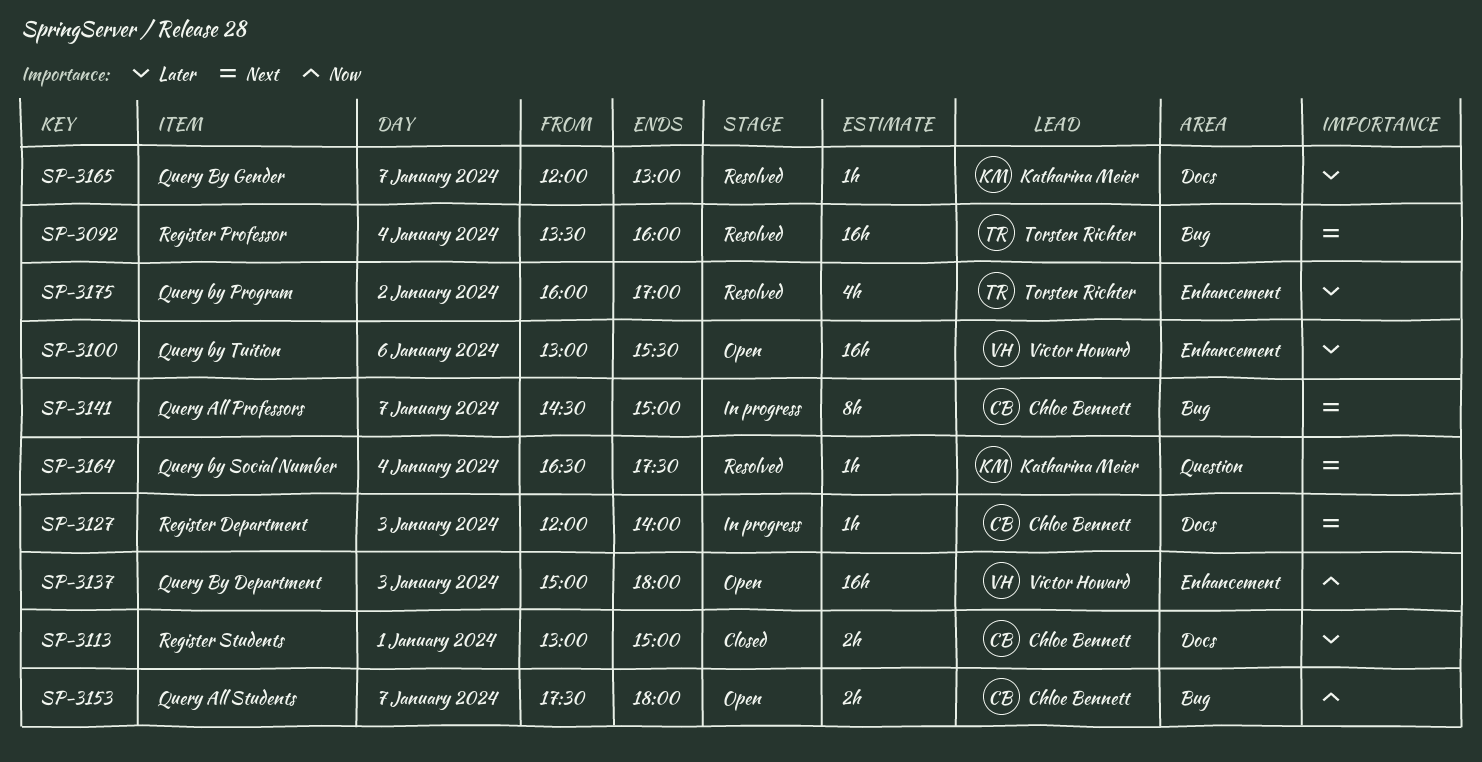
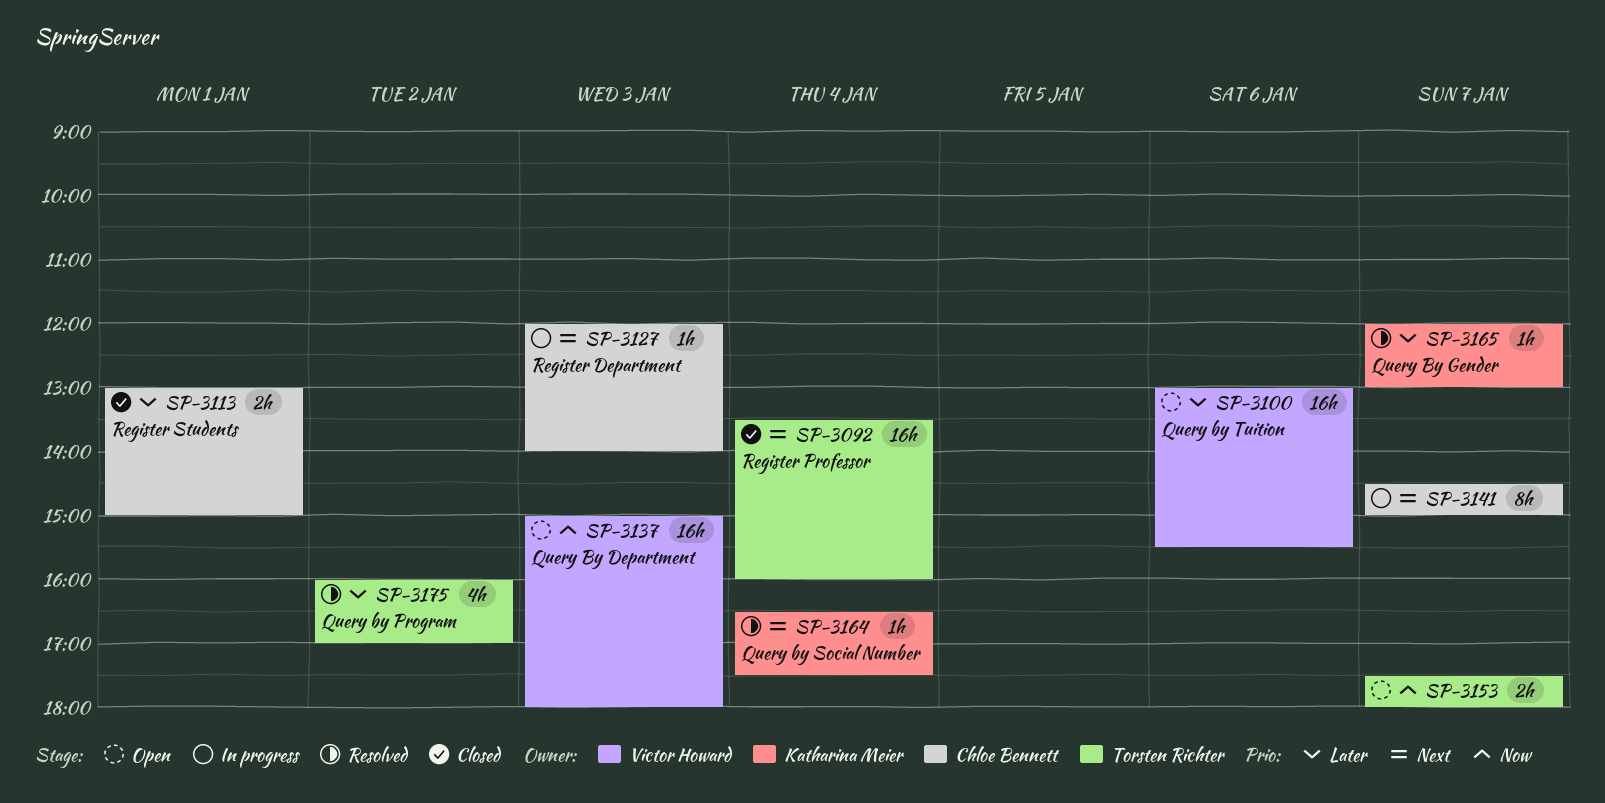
SP-3092, status: Resolved -> Closed
SP-3153, owner: Chloe Bennett -> Torsten Richter

